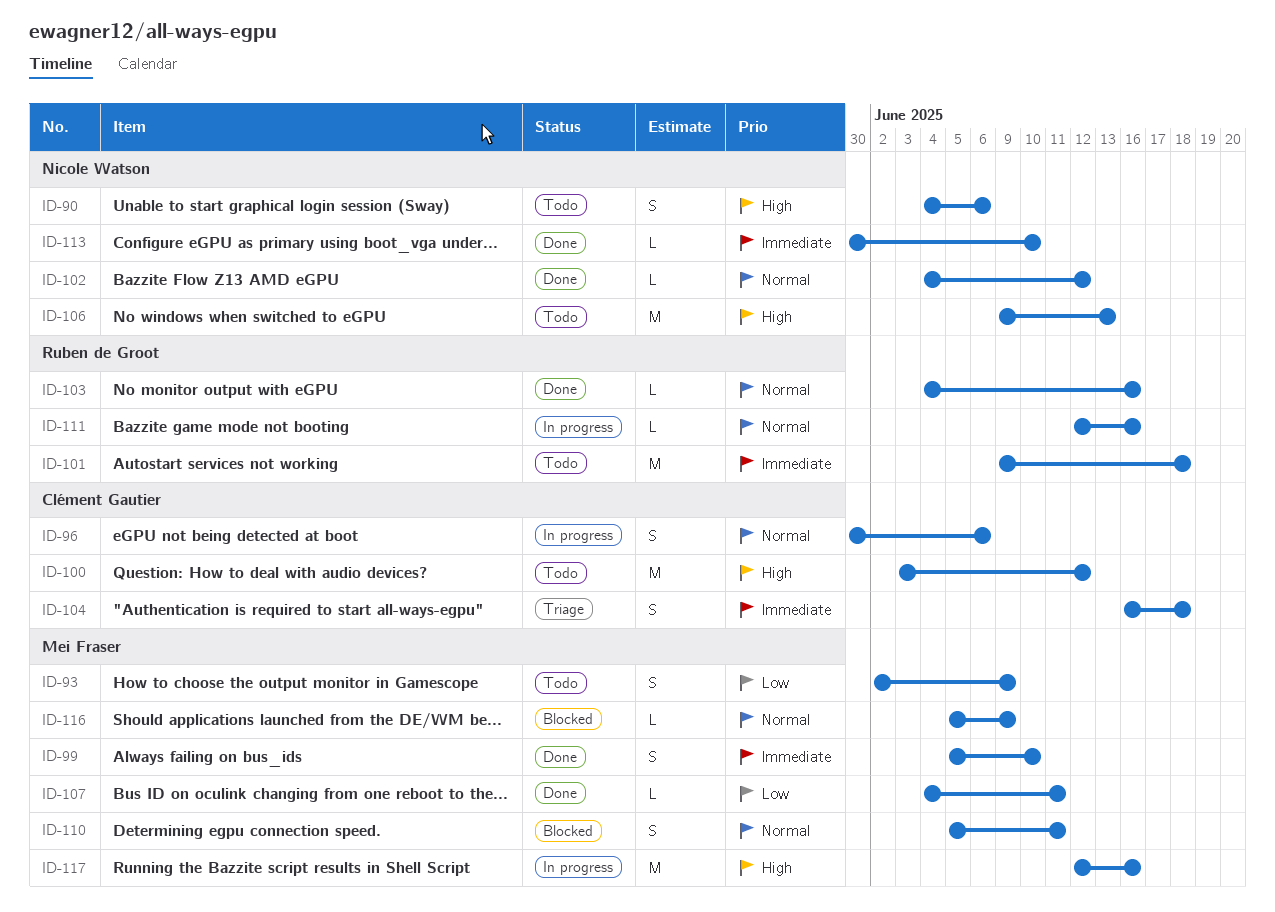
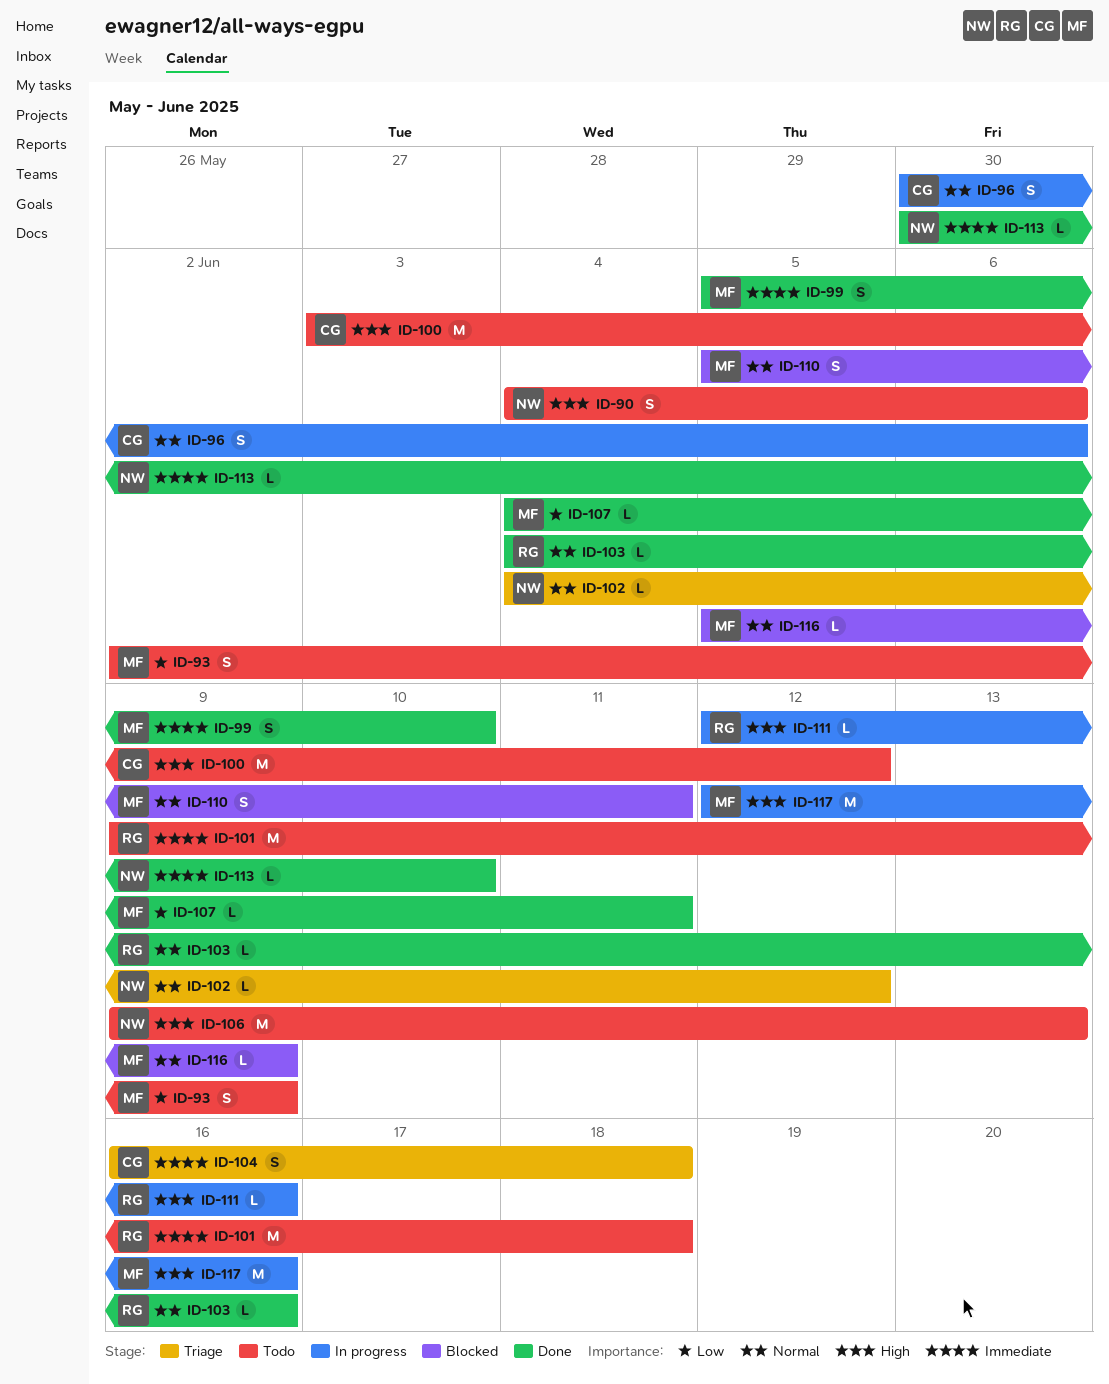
ID-102, status: Done -> Triage
ID-111, priority: Normal -> High

